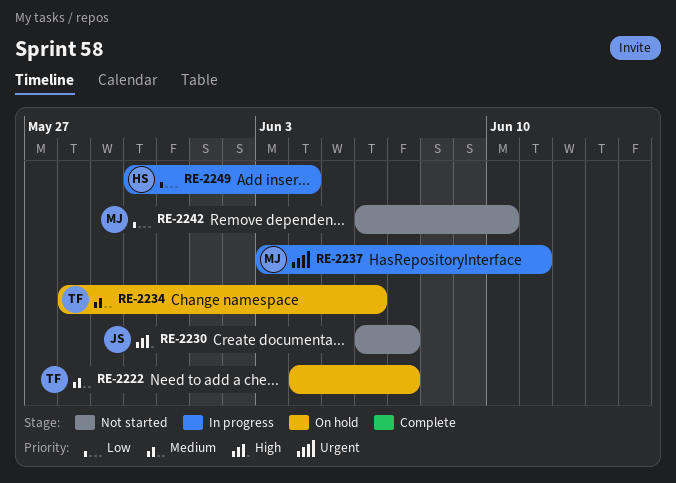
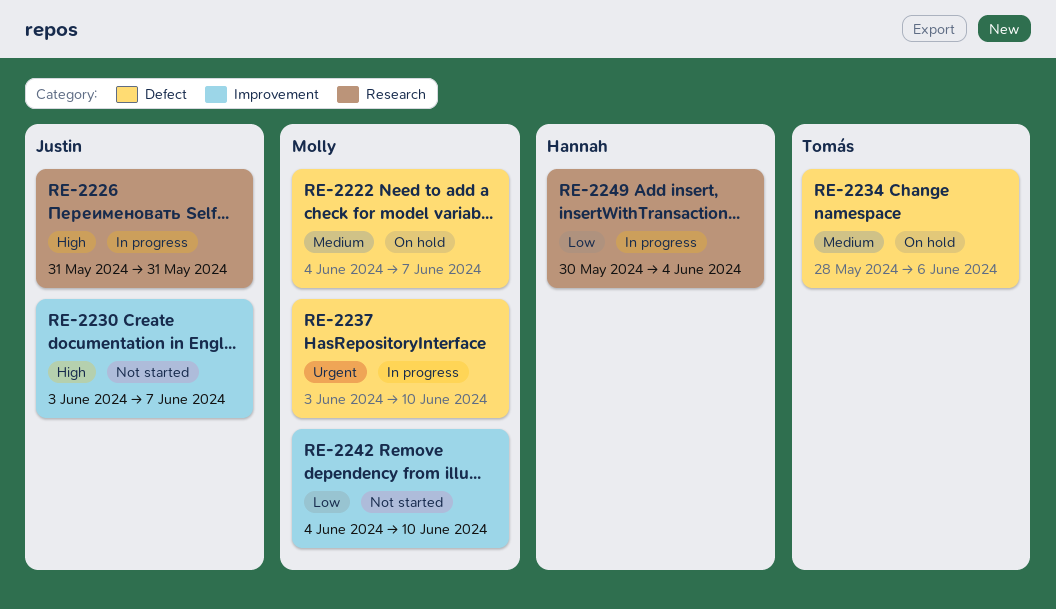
RE-2222, owner: Tomás -> Molly
RE-2226: none -> present
RE-2230, start: Jun 6 -> Jun 3
RE-2237, due: Jun 11 -> Jun 10
RE-2242, start: Jun 6 -> Jun 4

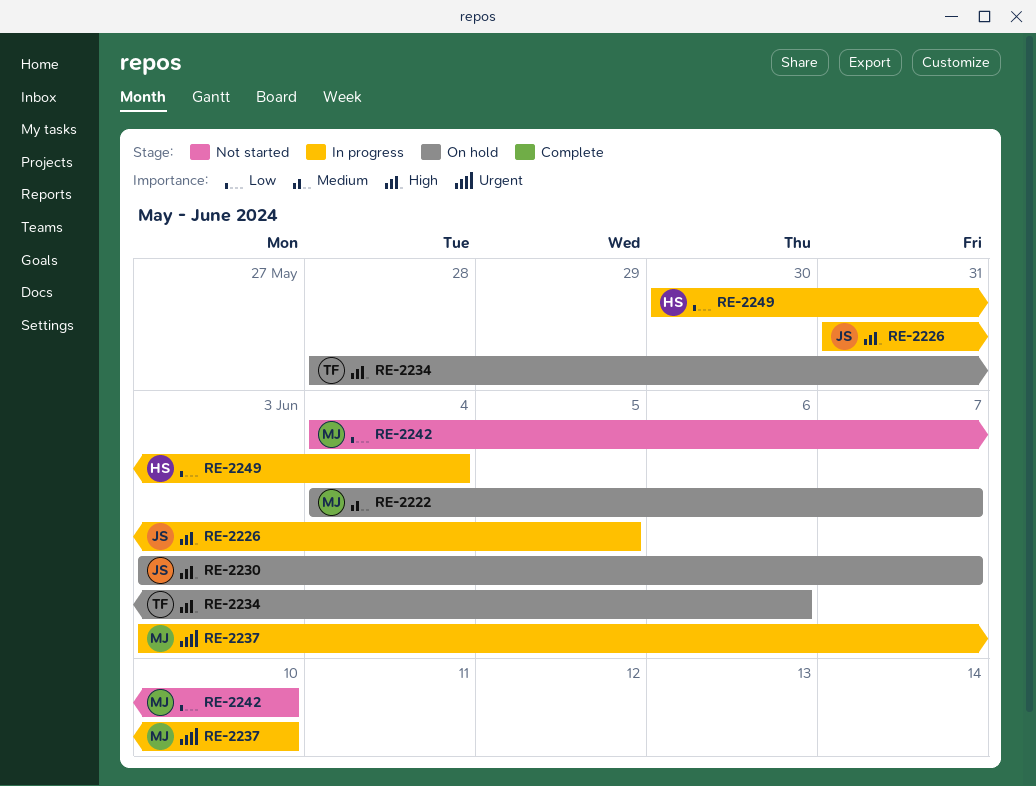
RE-2226, due: May 31 -> Jun 5
RE-2230, status: Not started -> On hold
RE-2234, priority: Medium -> High

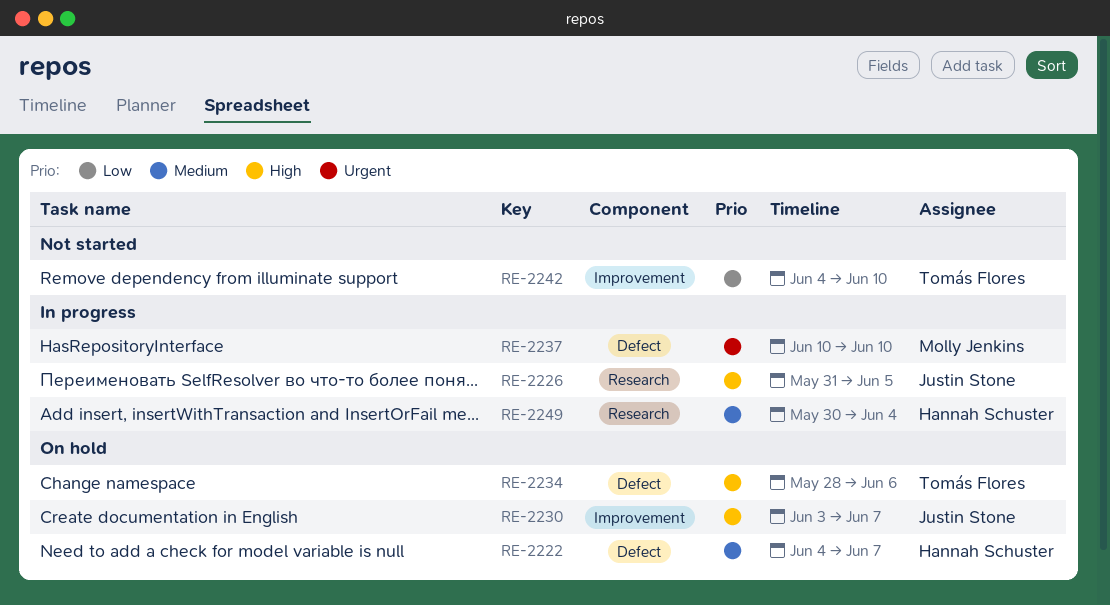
RE-2222, owner: Molly Jenkins -> Hannah Schuster
RE-2237, start: Jun 3 -> Jun 10
RE-2242, owner: Molly Jenkins -> Tomás Flores
RE-2249, priority: Low -> Medium

